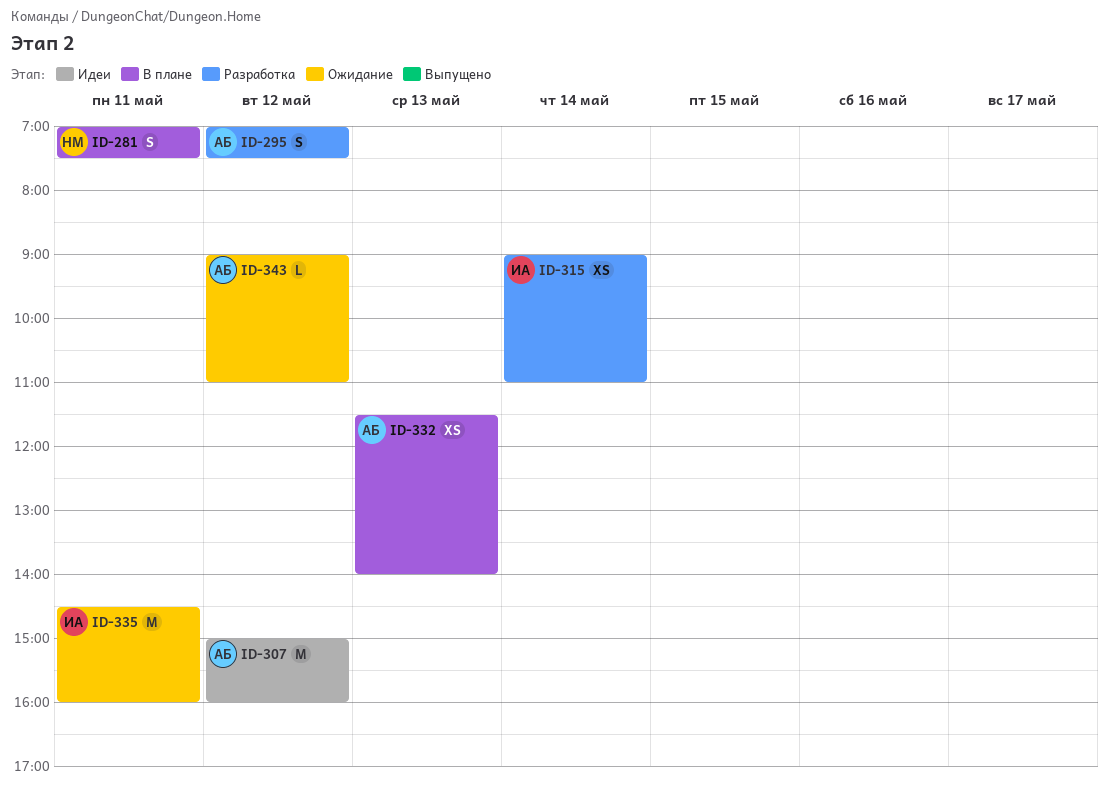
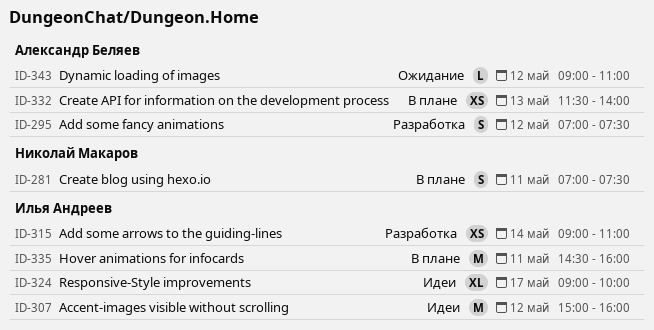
ID-307, owner: Александр Беляев -> Илья Андреев
ID-324: none -> present
ID-335, status: Ожидание -> В плане

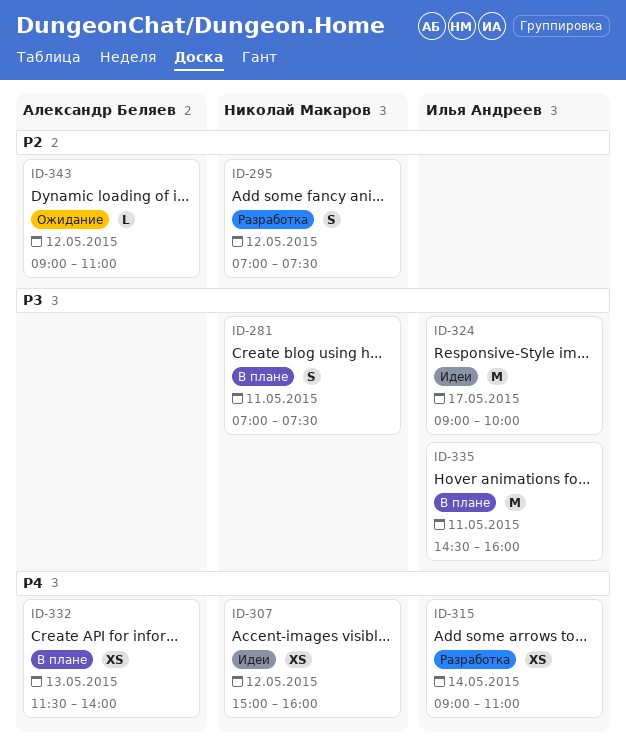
ID-295, owner: Александр Беляев -> Николай Макаров
ID-307, owner: Илья Андреев -> Николай Макаров
ID-307, estimate: M -> XS
ID-324, estimate: XL -> M

